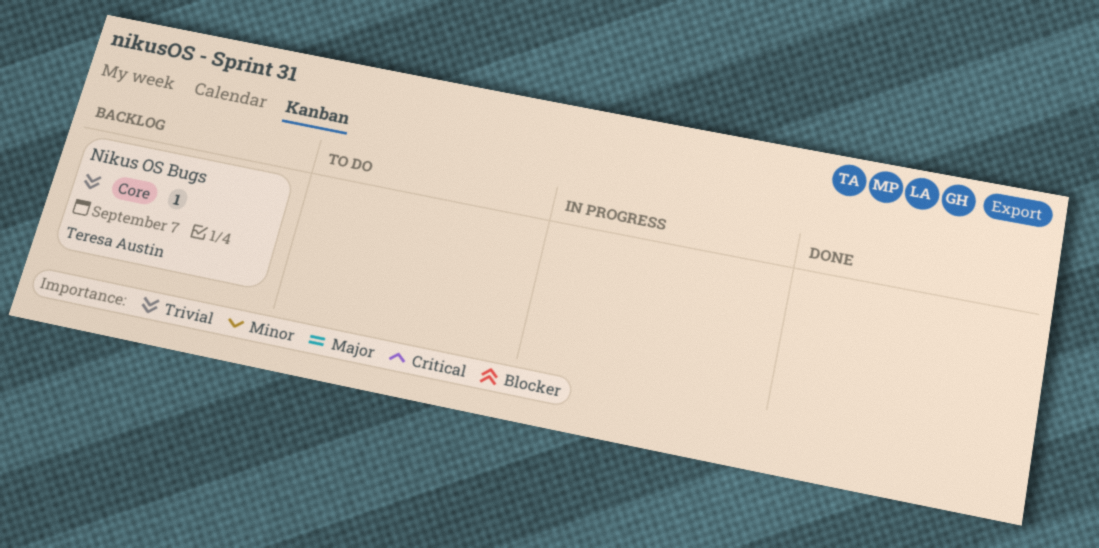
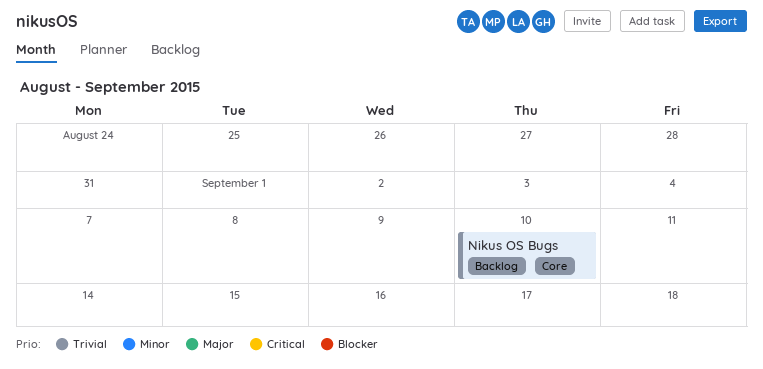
Nikus OS Bugs, due: Sep 7 -> Sep 10

